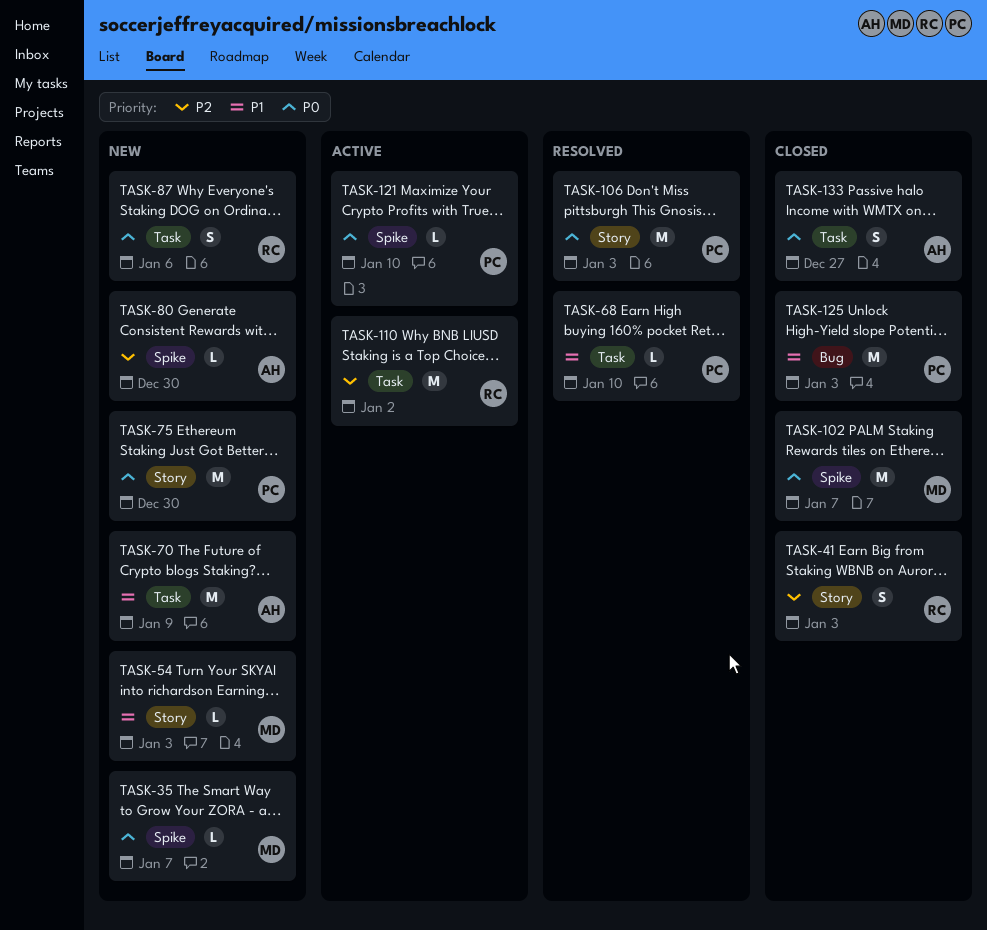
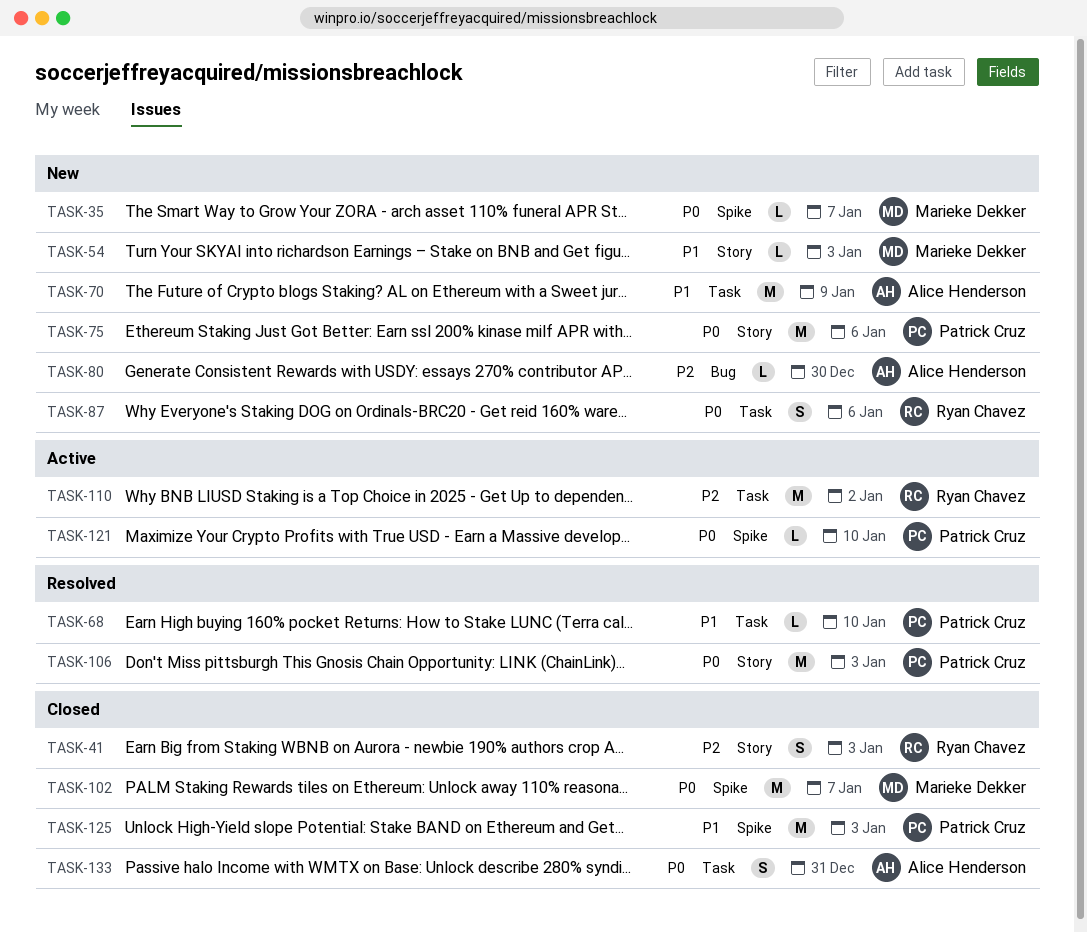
TASK-75, due: Dec 30 -> Jan 6
TASK-80, label: Spike -> Bug
TASK-125, label: Bug -> Spike
TASK-133, due: Dec 27 -> Dec 31

